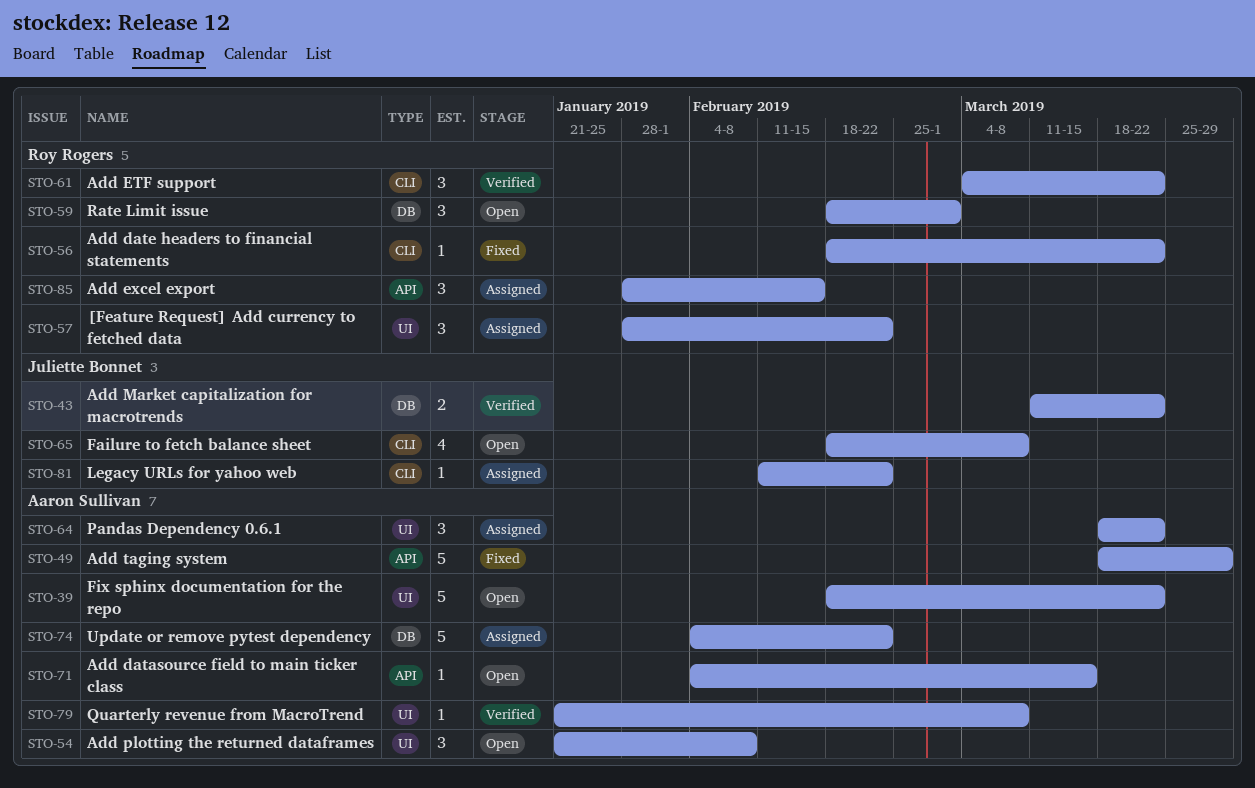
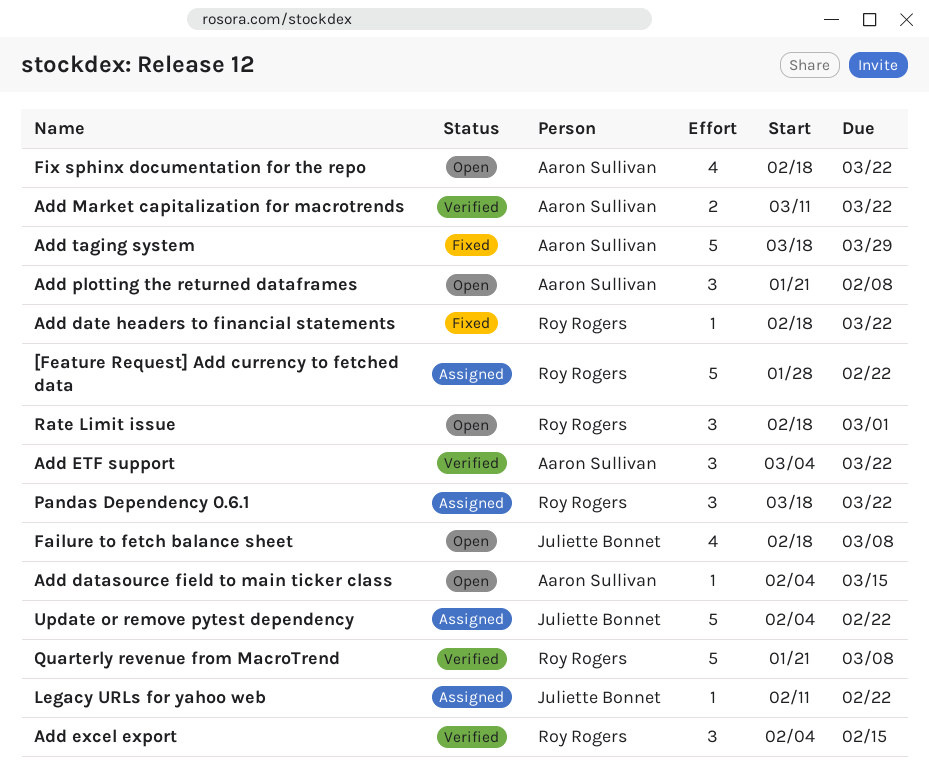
[Feature Request] Add currency to fetched data, estimate: 3 -> 5
Add ETF support, owner: Roy Rogers -> Aaron Sullivan
Add excel export, status: Assigned -> Verified
Add excel export, start: Jan 28 -> Feb 4
Add Market capitalization for macrotrends, owner: Juliette Bonnet -> Aaron Sullivan
Fix sphinx documentation for the repo, estimate: 5 -> 4
Pandas Dependency 0.6.1, owner: Aaron Sullivan -> Roy Rogers
Quarterly revenue from MacroTrend, owner: Aaron Sullivan -> Roy Rogers
Quarterly revenue from MacroTrend, estimate: 1 -> 5
Update or remove pytest dependency, owner: Aaron Sullivan -> Juliette Bonnet

